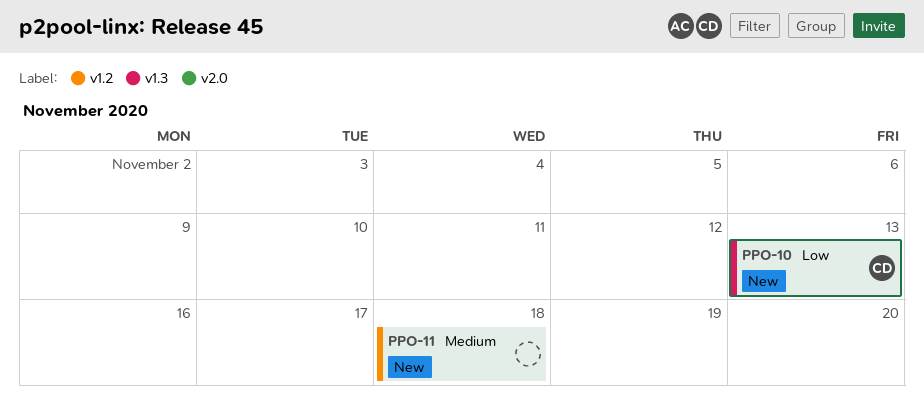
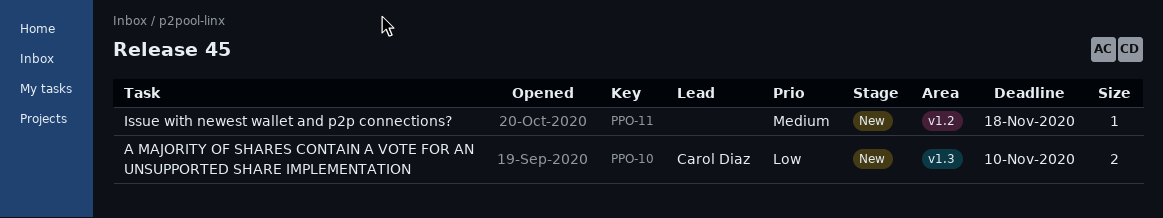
PPO-10, due: Nov 13 -> Nov 10

